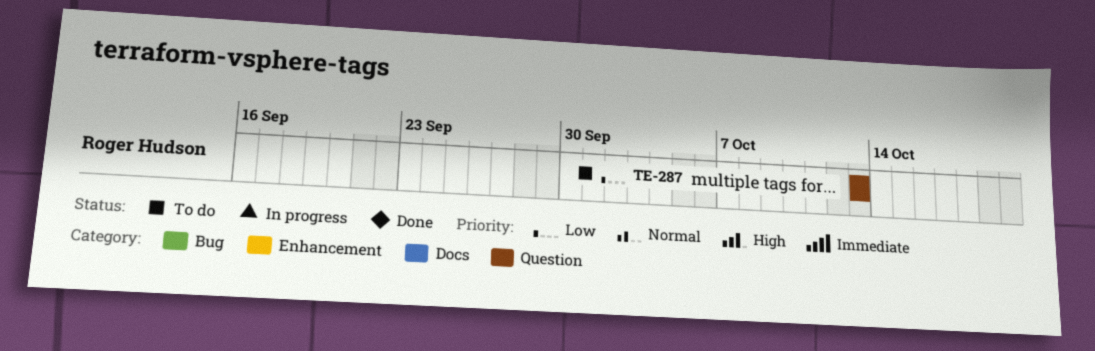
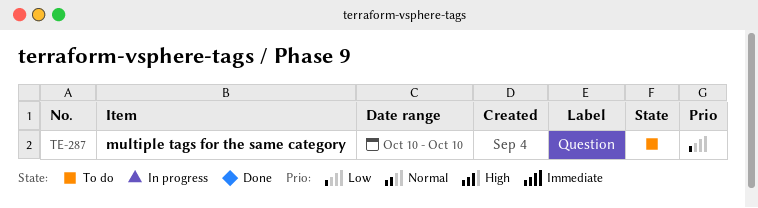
TE-287, start: Oct 13 -> Oct 10
TE-287, due: Oct 13 -> Oct 10

